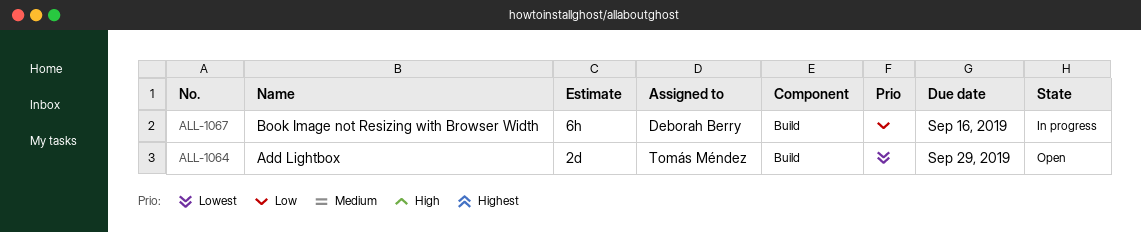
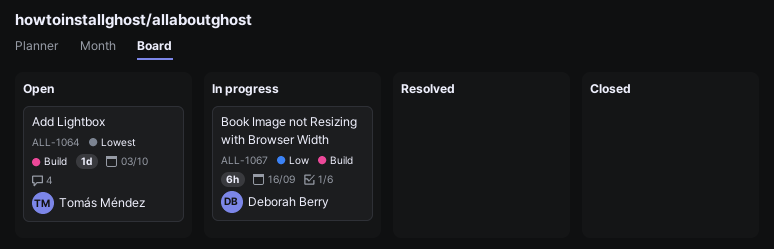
ALL-1064, estimate: 2d -> 1d
ALL-1064, due: Sep 29 -> Oct 3

